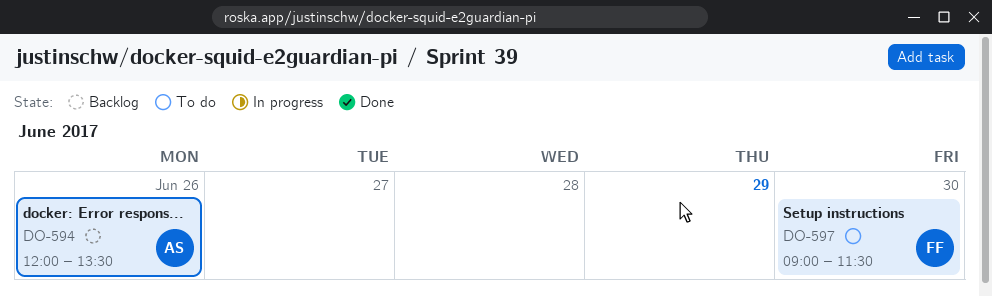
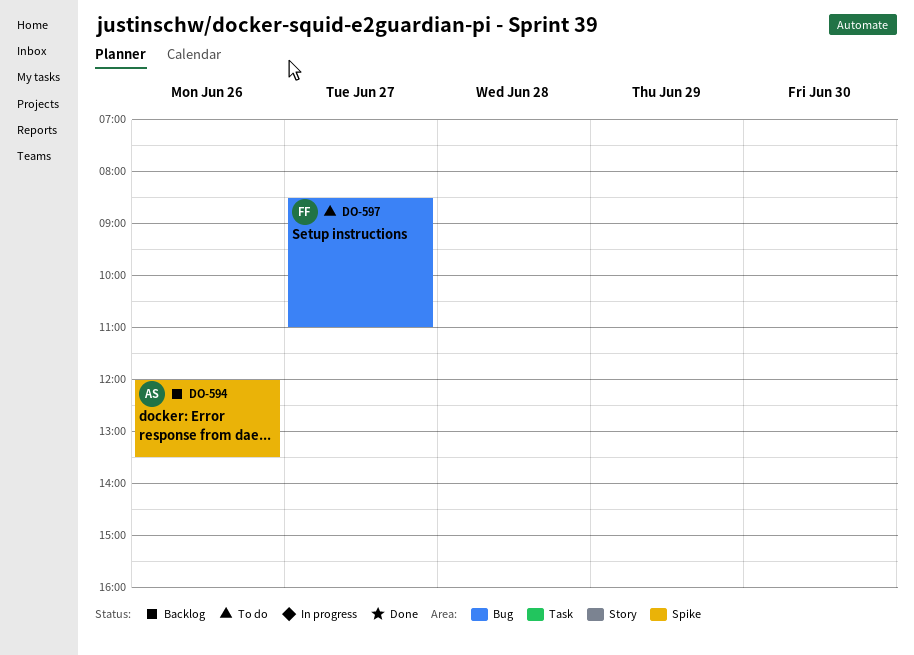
DO-597, day: Jun 30 -> Jun 27
DO-597, begins: 09:00 -> 08:30
DO-597, ends: 11:30 -> 11:00

